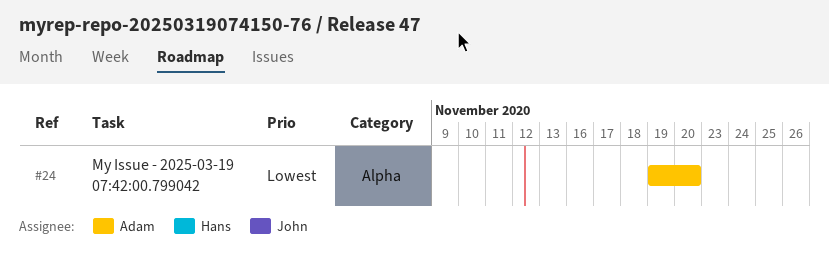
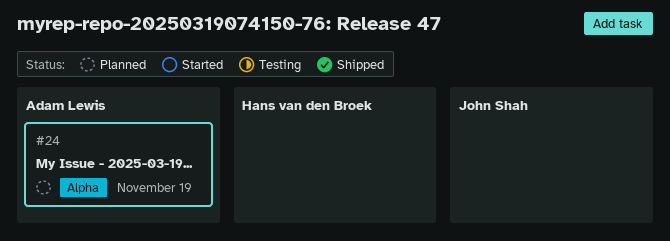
#24, due: Nov 20 -> Nov 19

